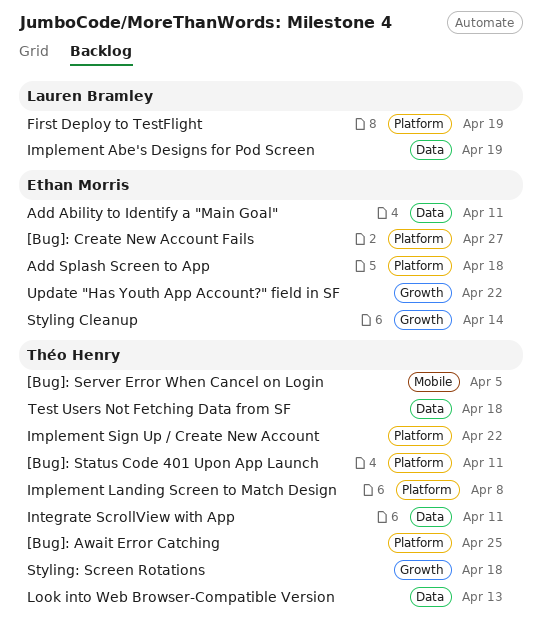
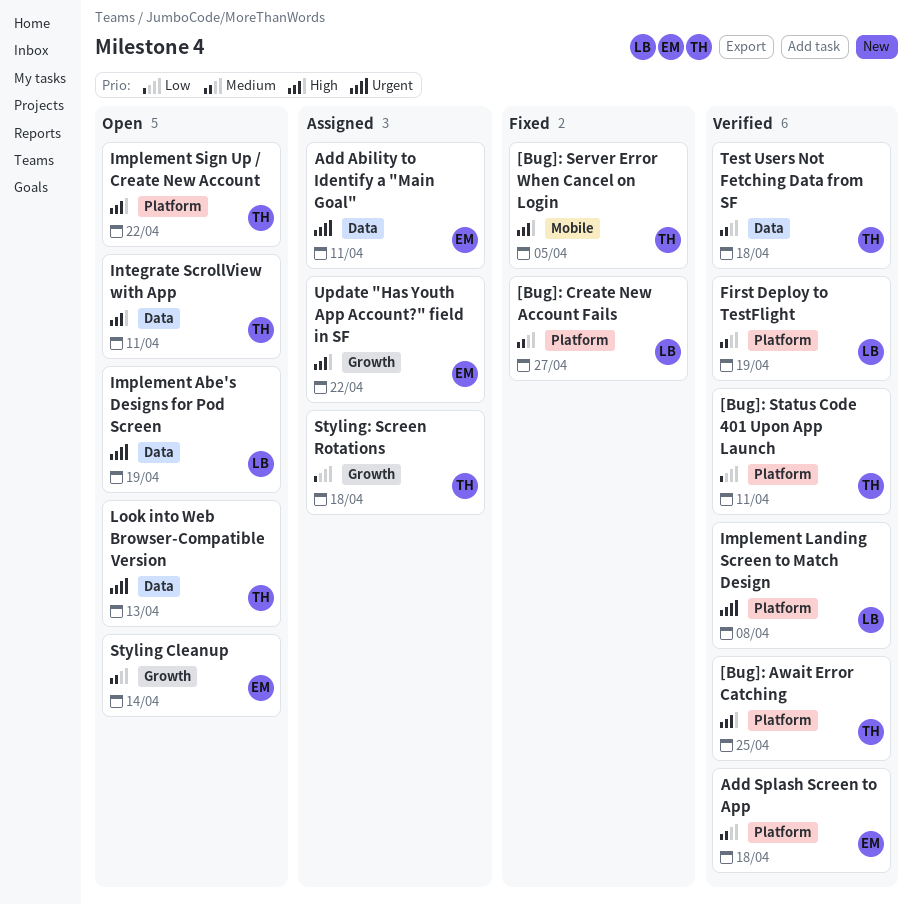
[Bug]: Create New Account Fails, owner: Ethan Morris -> Lauren Bramley
Implement Landing Screen to Match Design, owner: Théo Henry -> Lauren Bramley

